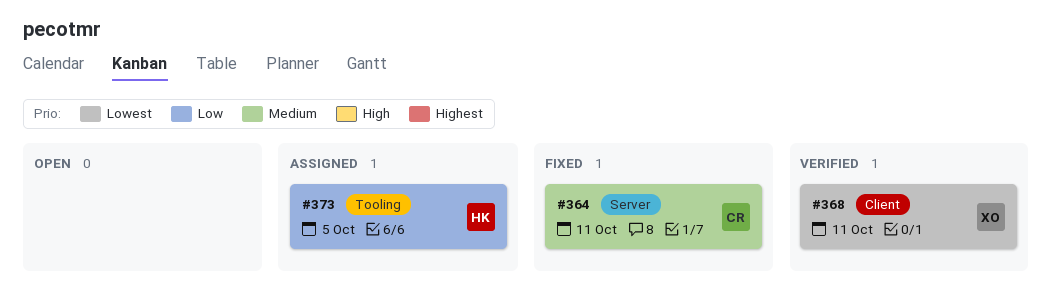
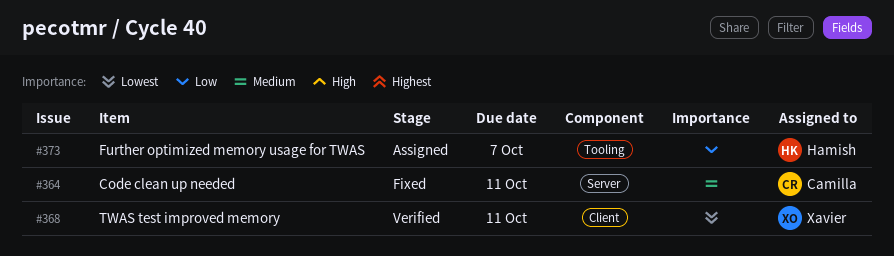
#373, due: Oct 5 -> Oct 7

